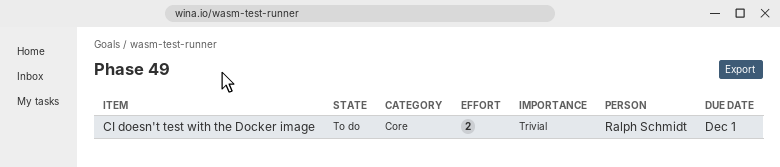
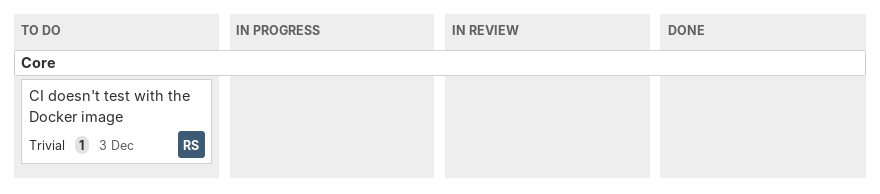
CI doesn't test with the Docker image, estimate: 2 -> 1
CI doesn't test with the Docker image, due: Dec 1 -> Dec 3

